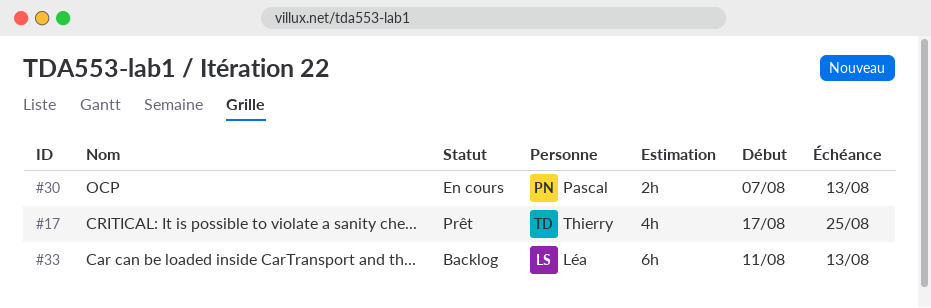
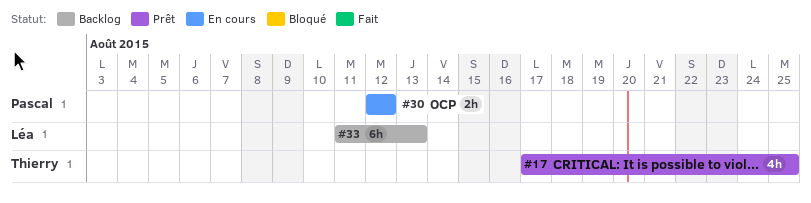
#30, start: Aug 7 -> Aug 12
#30, due: Aug 13 -> Aug 12

